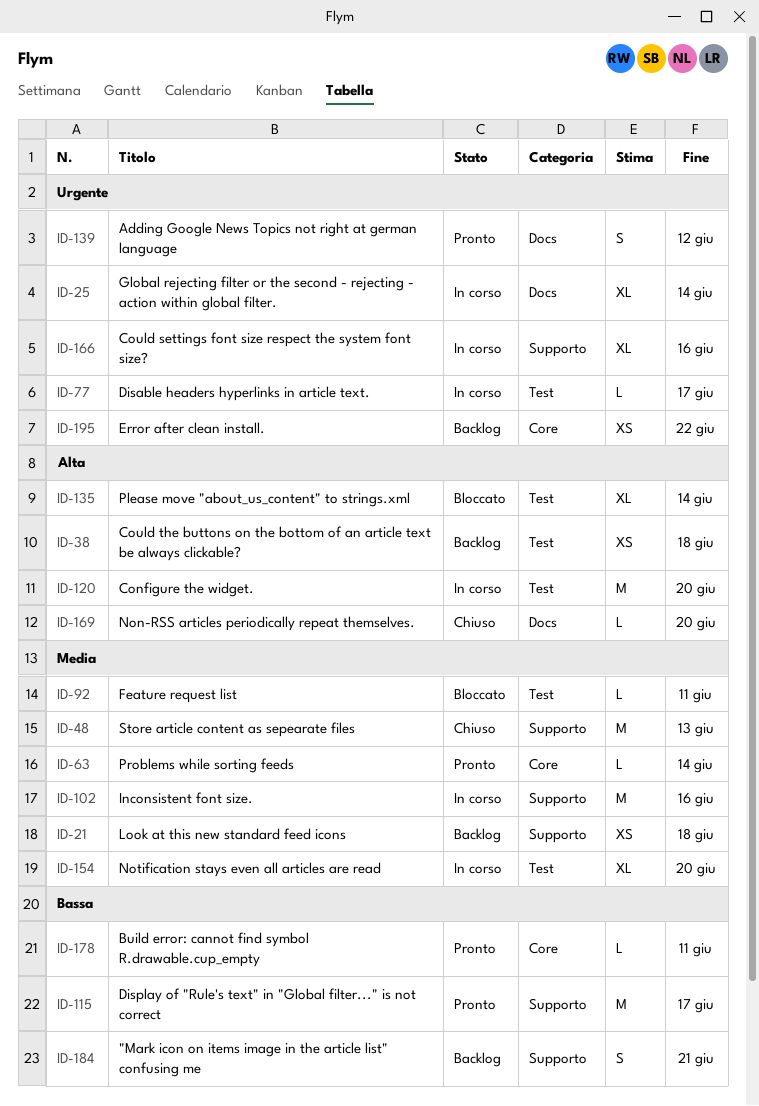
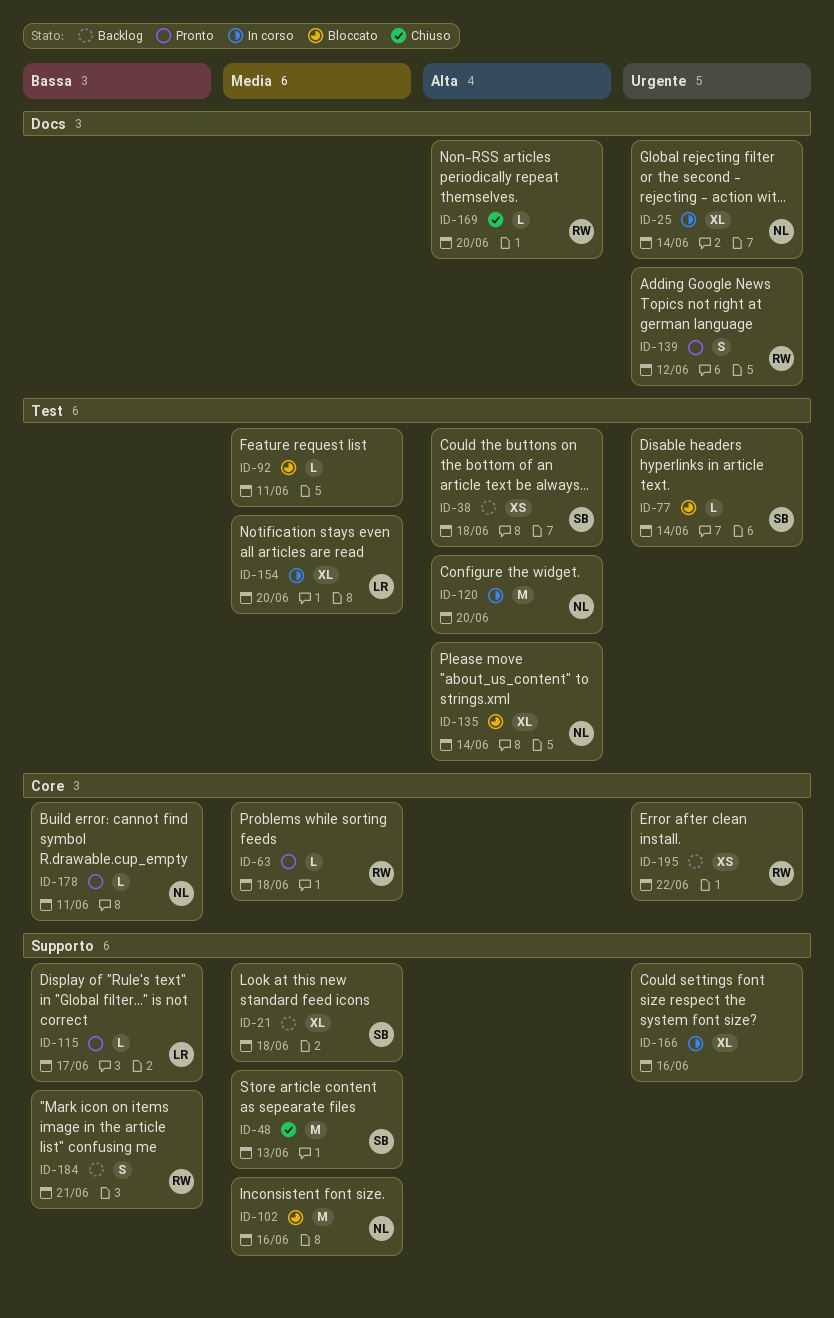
ID-21, estimate: XS -> XL
ID-63, due: Jun 14 -> Jun 18
ID-77, status: In corso -> Bloccato
ID-77, due: Jun 17 -> Jun 14
ID-102, status: In corso -> Bloccato
ID-115, estimate: M -> L

